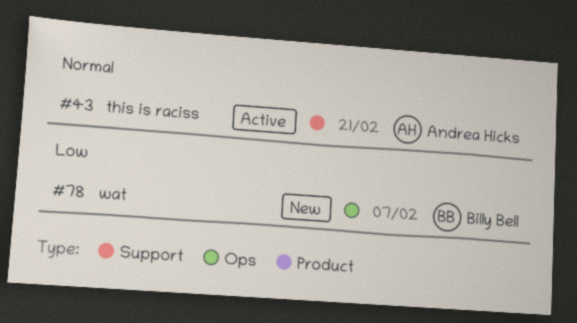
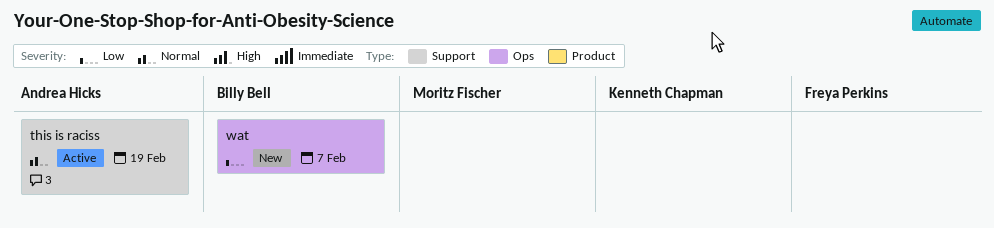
this is raciss, due: Feb 21 -> Feb 19

